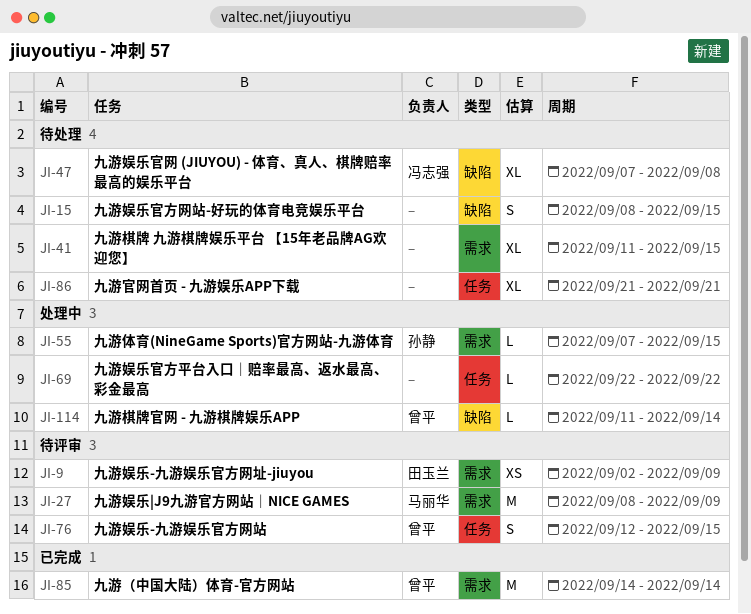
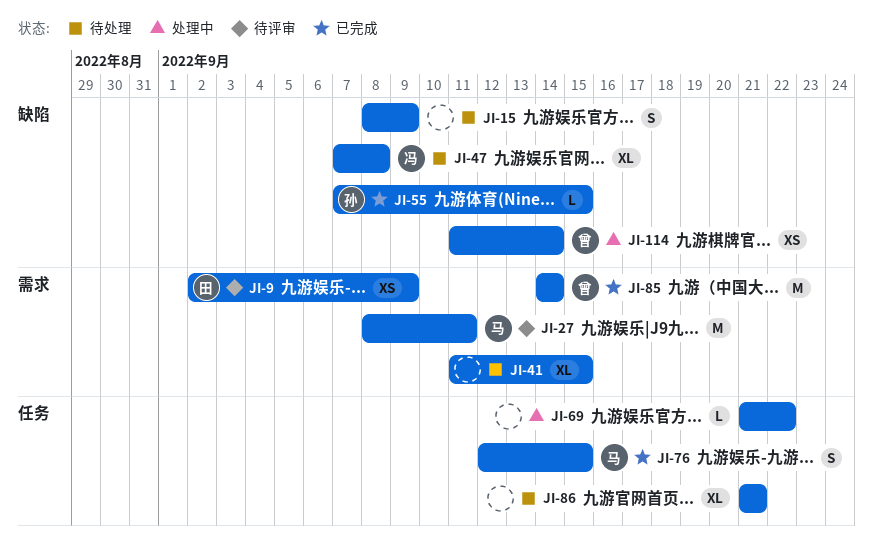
JI-15, due: Sep 15 -> Sep 9
JI-27, due: Sep 9 -> Sep 11
JI-55, status: 处理中 -> 已完成
JI-55, label: 需求 -> 缺陷
JI-69, start: Sep 22 -> Sep 21
JI-76, status: 待评审 -> 已完成
JI-76, owner: 曾平 -> 马丽华
JI-114, estimate: L -> XS

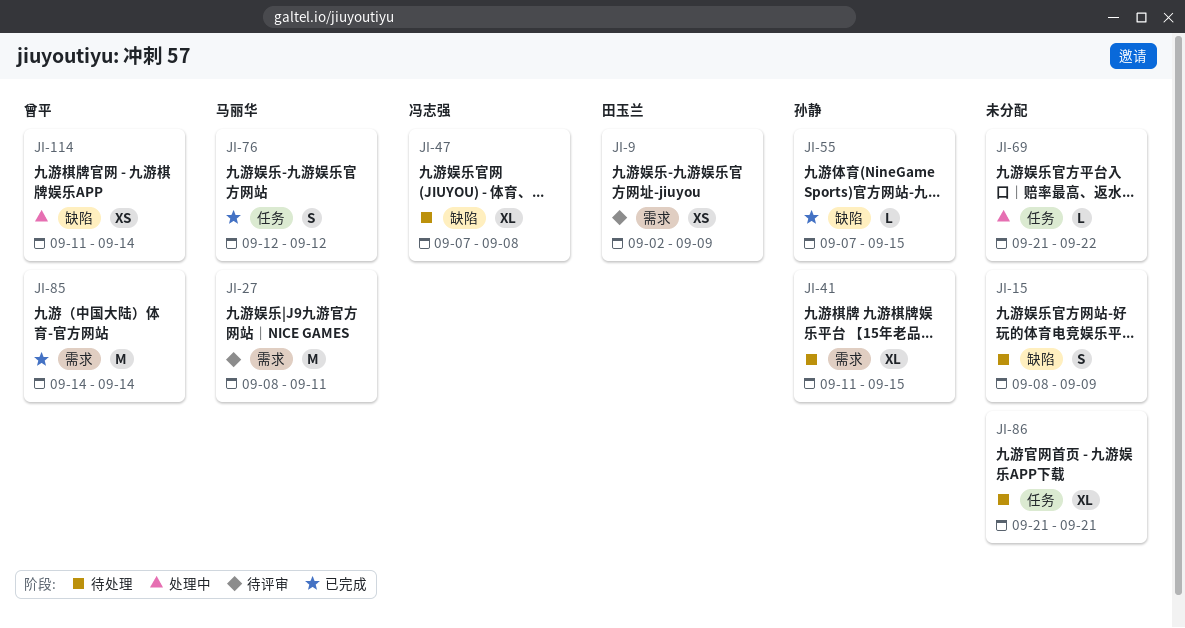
JI-41, owner: none -> 孙静
JI-76, due: Sep 15 -> Sep 12

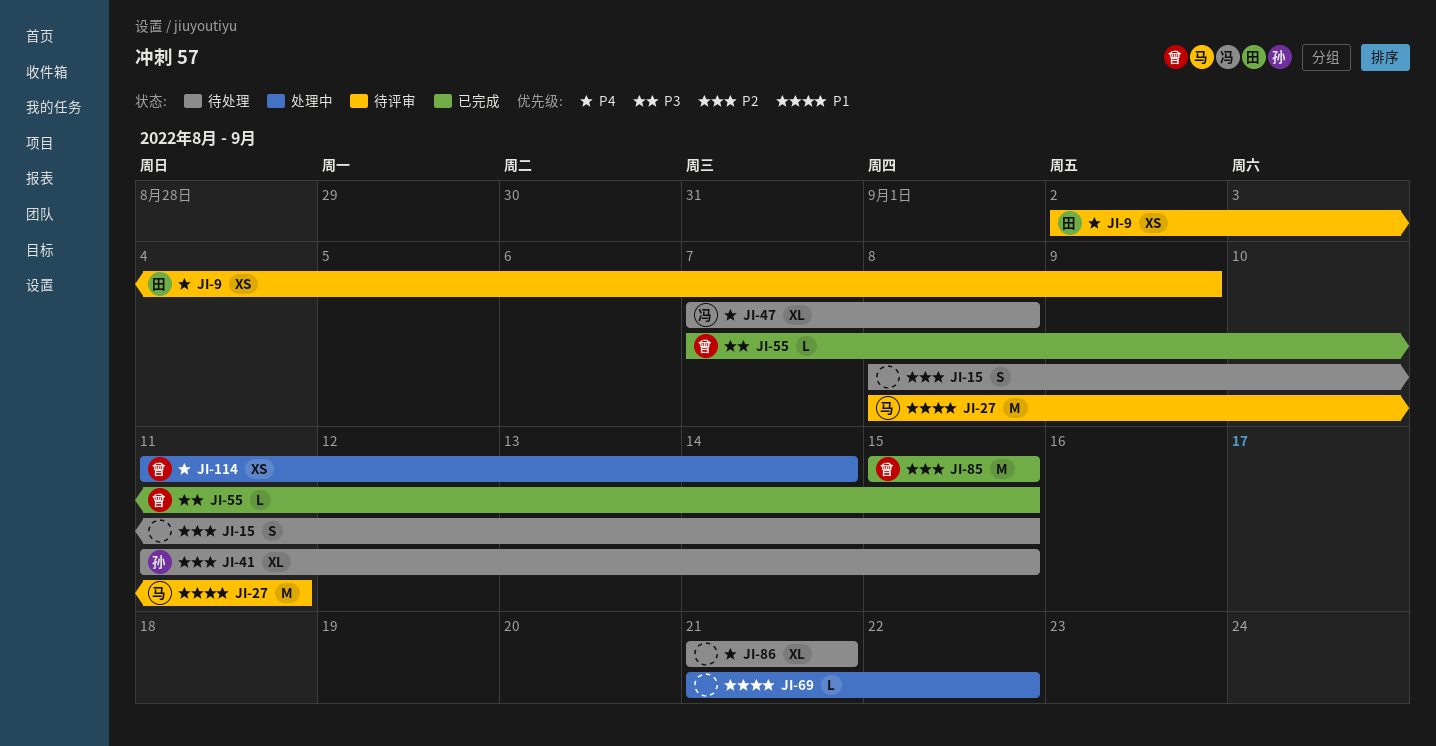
JI-15, due: Sep 9 -> Sep 15
JI-55, owner: 孙静 -> 曾平
JI-76: present -> none
JI-85, start: Sep 14 -> Sep 15
JI-85, due: Sep 14 -> Sep 15

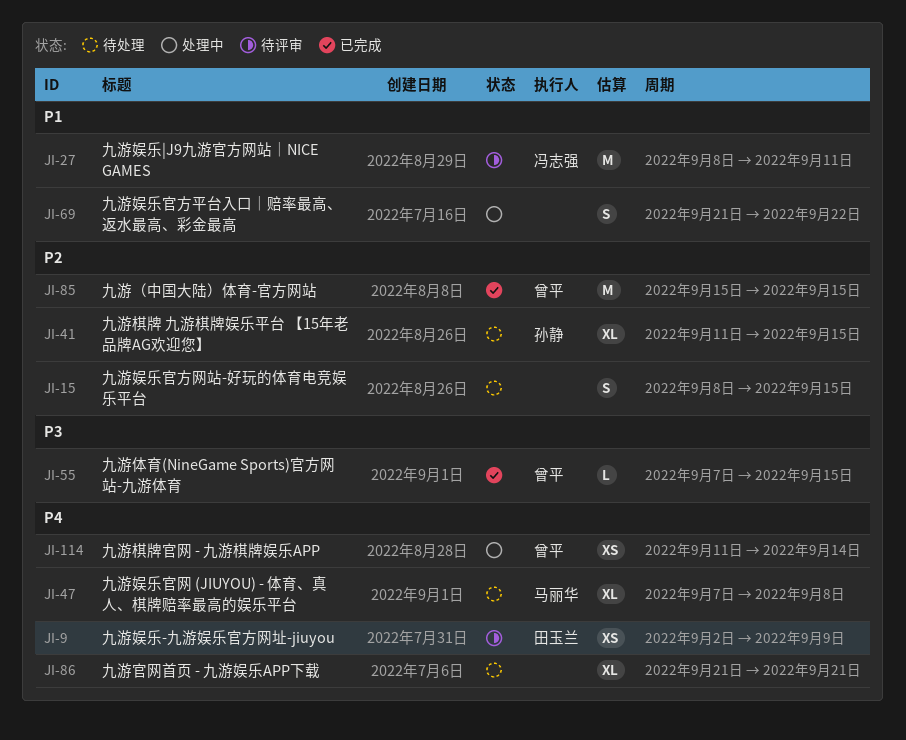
JI-27, owner: 马丽华 -> 冯志强
JI-47, owner: 冯志强 -> 马丽华
JI-69, estimate: L -> S

